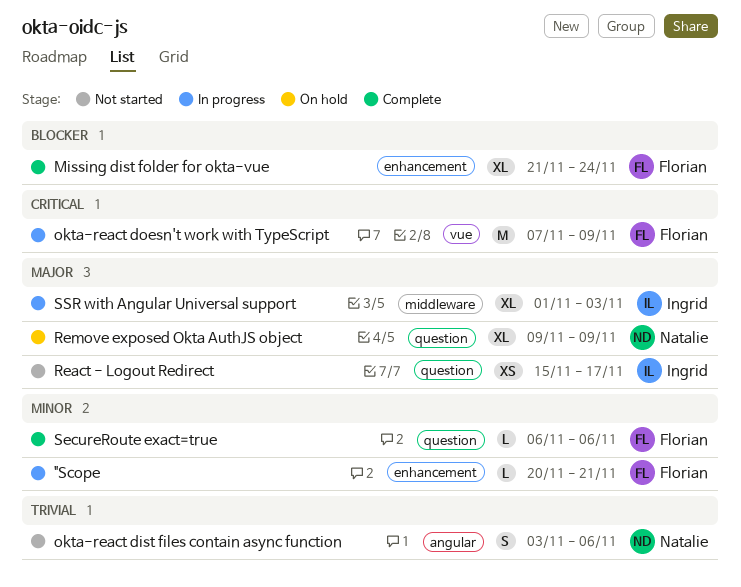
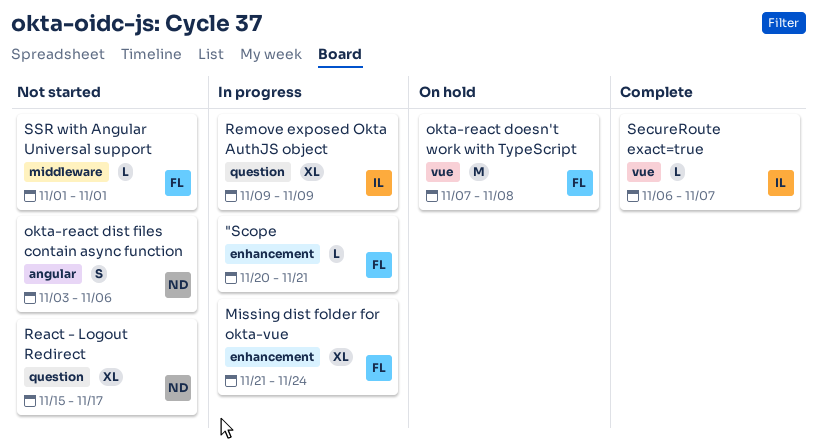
Missing dist folder for okta-vue, status: Complete -> In progress
okta-react doesn't work with TypeScript, status: In progress -> On hold
okta-react doesn't work with TypeScript, due: Nov 9 -> Nov 8
React - Logout Redirect, owner: Ingrid -> Natalie
React - Logout Redirect, estimate: XS -> XL
Remove exposed Okta AuthJS object, status: On hold -> In progress
Remove exposed Okta AuthJS object, owner: Natalie -> Ingrid
SecureRoute exact=true, owner: Florian -> Ingrid
SecureRoute exact=true, label: question -> vue
SecureRoute exact=true, due: Nov 6 -> Nov 7
SSR with Angular Universal support, status: In progress -> Not started
SSR with Angular Universal support, owner: Ingrid -> Florian
SSR with Angular Universal support, estimate: XL -> L
SSR with Angular Universal support, due: Nov 3 -> Nov 1

